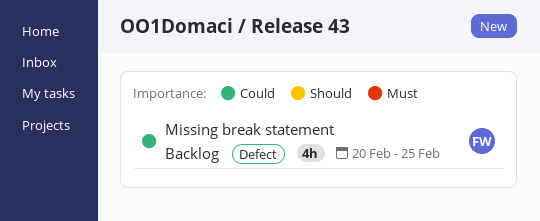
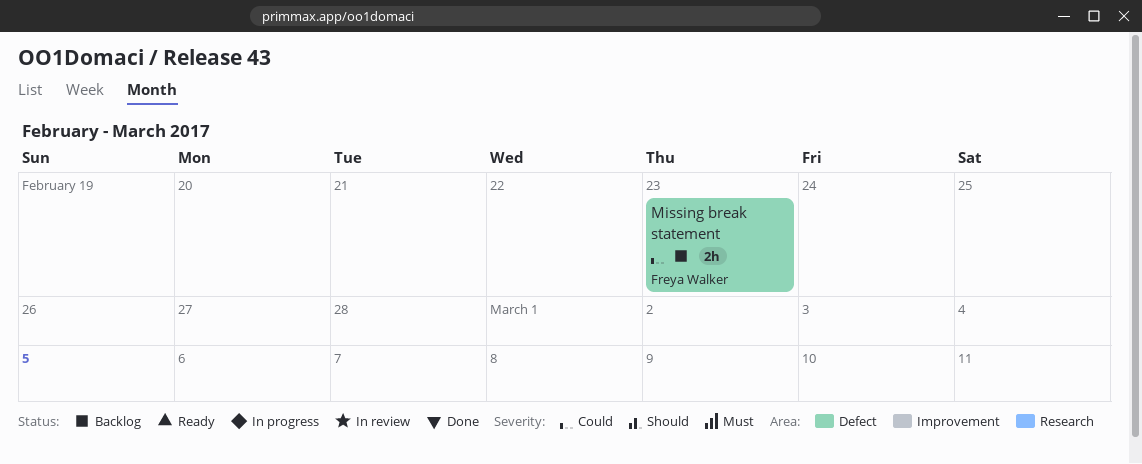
Missing break statement, estimate: 4h -> 2h
Missing break statement, due: Feb 25 -> Feb 23

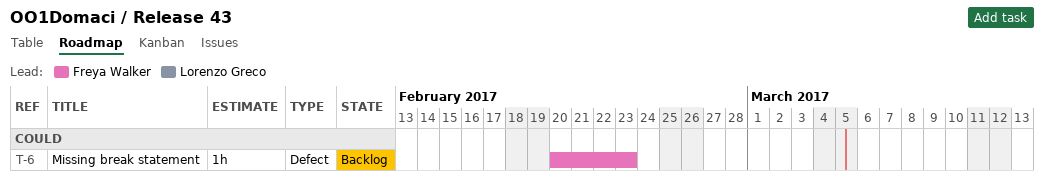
Missing break statement, estimate: 2h -> 1h

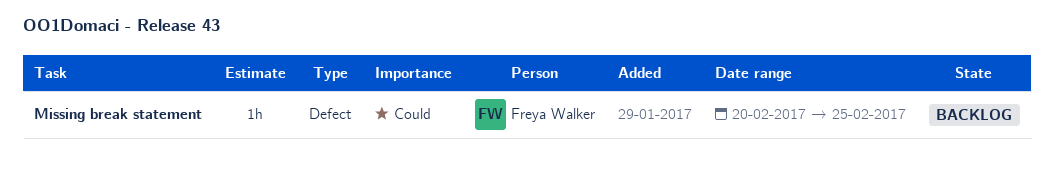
Missing break statement, due: Feb 23 -> Feb 25

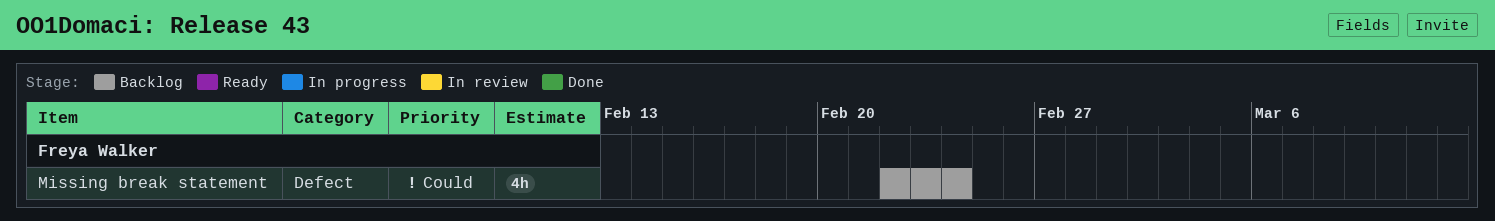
Missing break statement, estimate: 1h -> 4h
Missing break statement, start: Feb 20 -> Feb 22
Missing break statement, due: Feb 25 -> Feb 24

